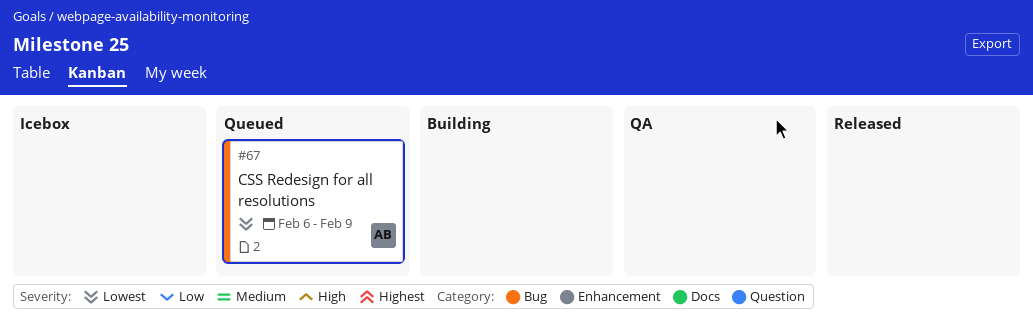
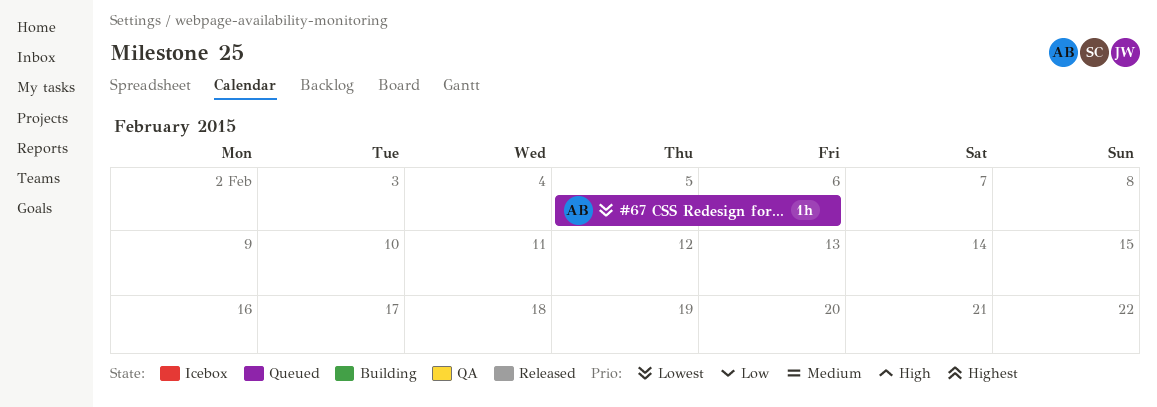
#67, start: Feb 6 -> Feb 5
#67, due: Feb 9 -> Feb 6

